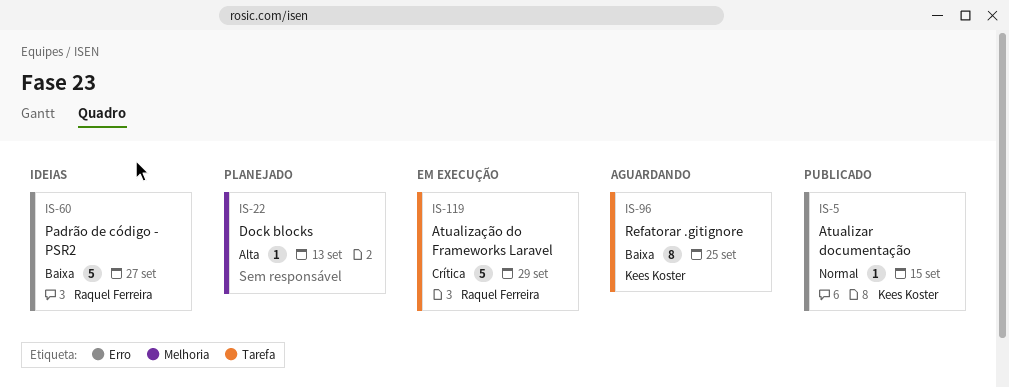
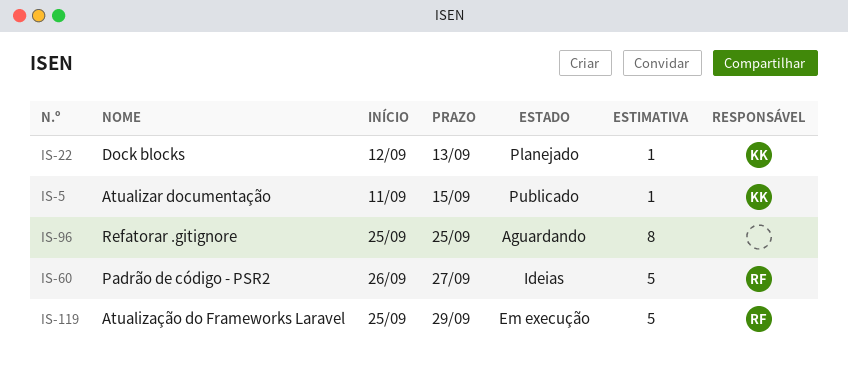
IS-22, owner: none -> Kees Koster
IS-96, owner: Kees Koster -> none

